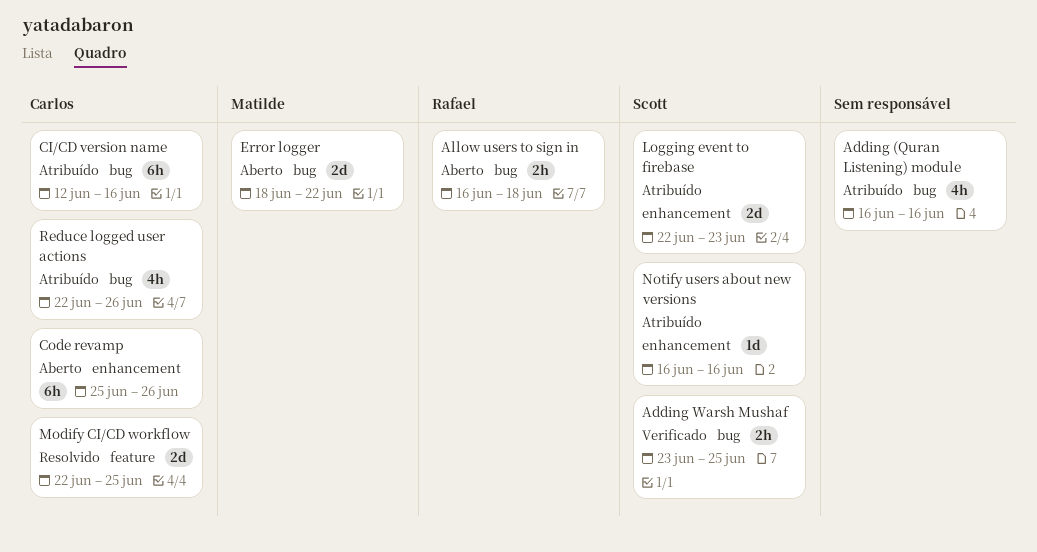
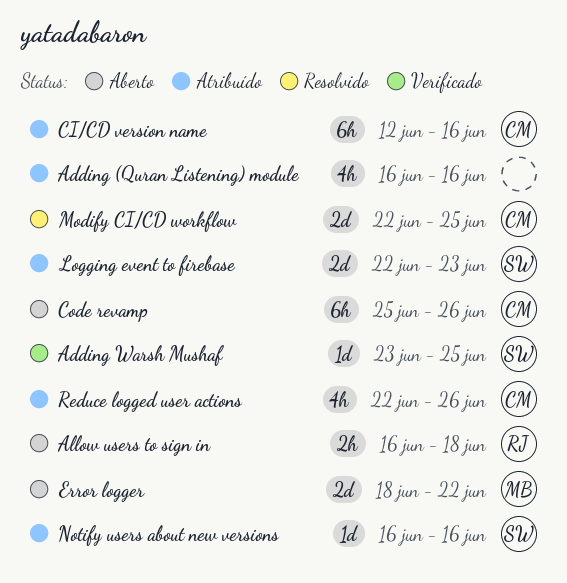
Adding Warsh Mushaf, estimate: 2h -> 1d

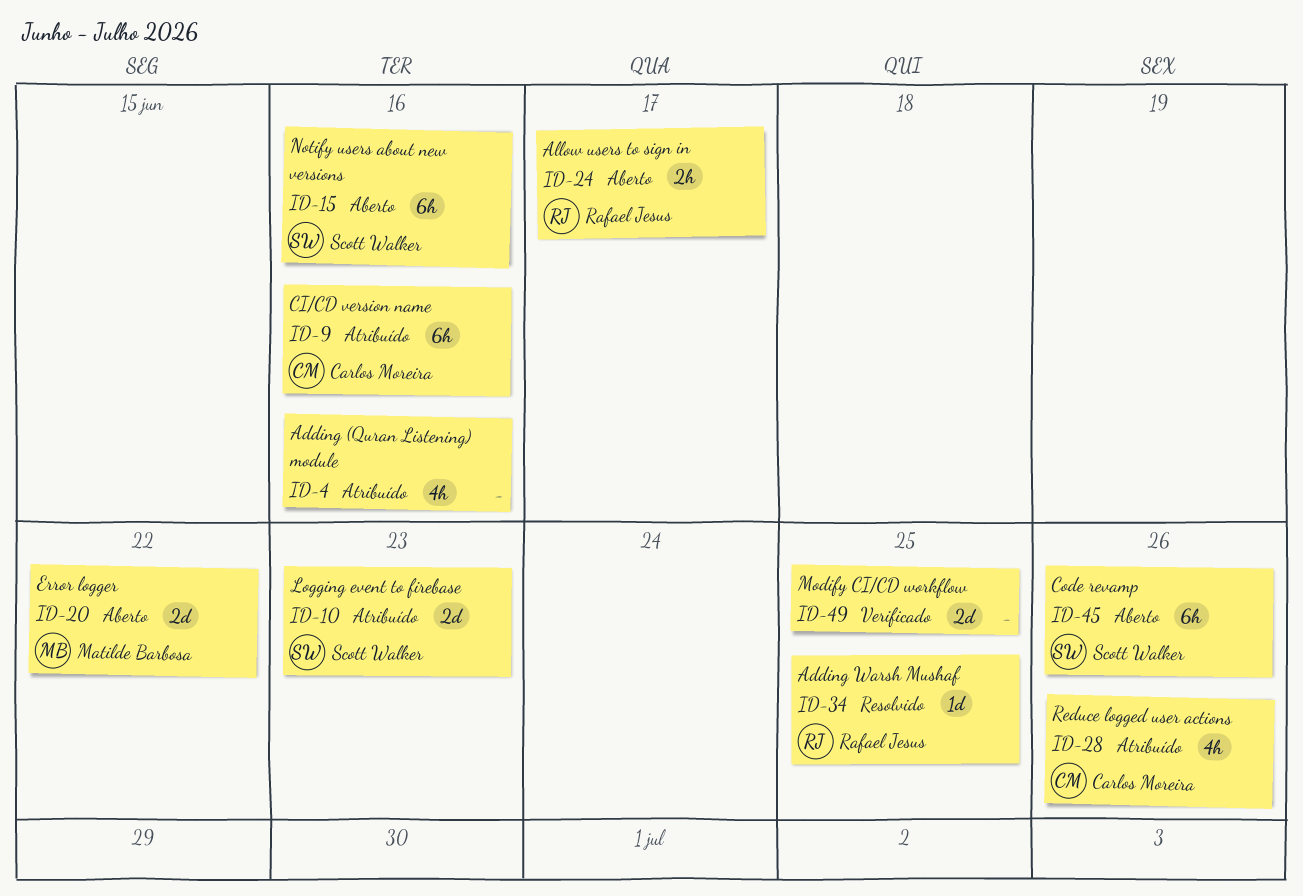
Adding Warsh Mushaf, status: Verificado -> Resolvido
Adding Warsh Mushaf, owner: Scott Walker -> Rafael Jesus
Allow users to sign in, due: Jun 18 -> Jun 17
Code revamp, owner: Carlos Moreira -> Scott Walker
Modify CI/CD workflow, status: Resolvido -> Verificado
Modify CI/CD workflow, owner: Carlos Moreira -> none
Notify users about new versions, status: Atribuído -> Aberto
Notify users about new versions, estimate: 1d -> 6h

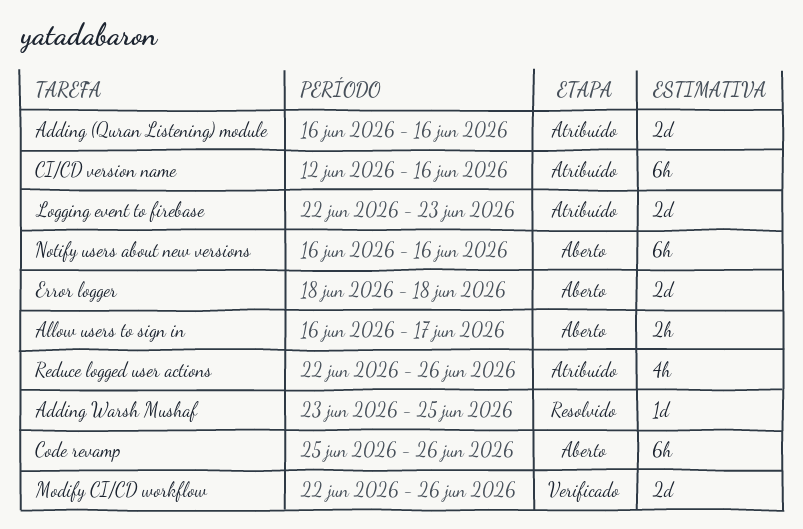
Adding (Quran Listening) module, estimate: 4h -> 2d
Error logger, due: Jun 22 -> Jun 18
Modify CI/CD workflow, due: Jun 25 -> Jun 26

